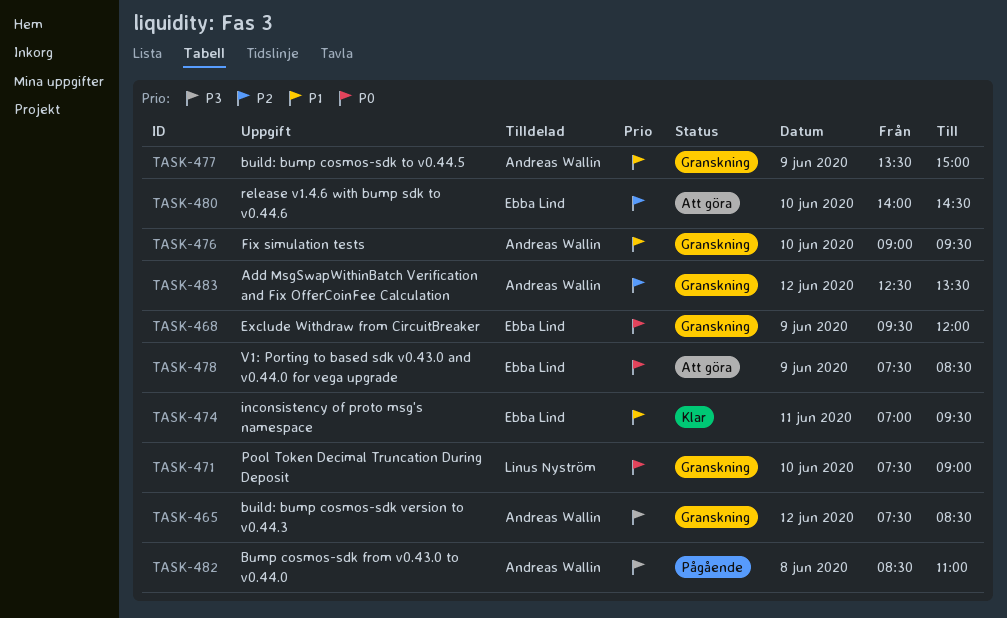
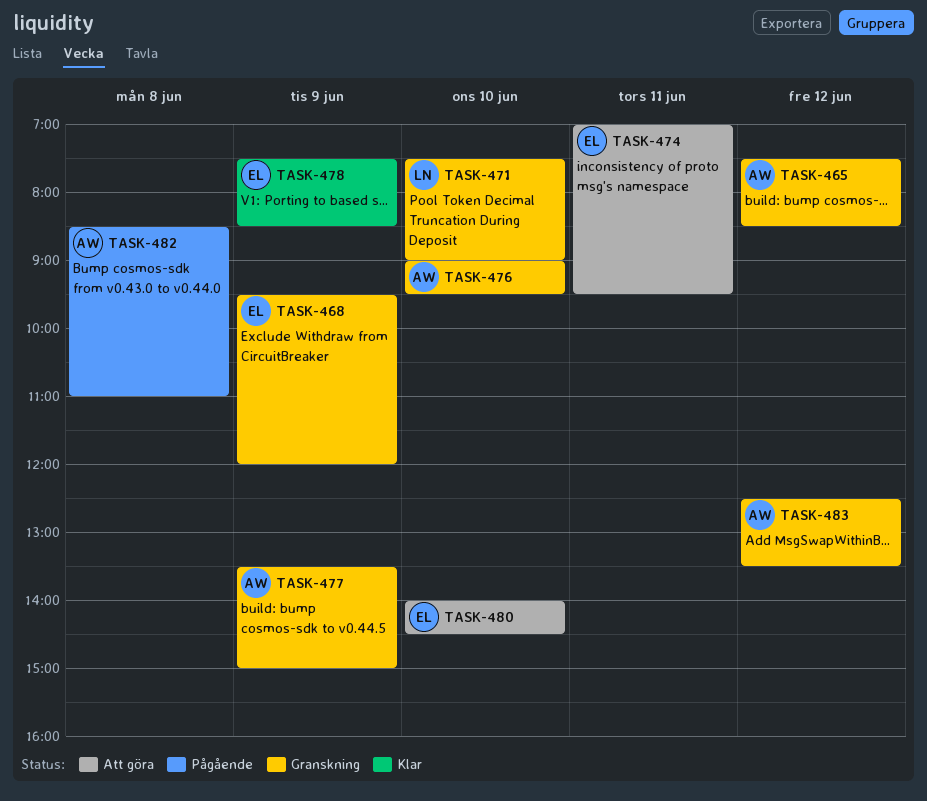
TASK-474, status: Klar -> Att göra
TASK-478, status: Att göra -> Klar

